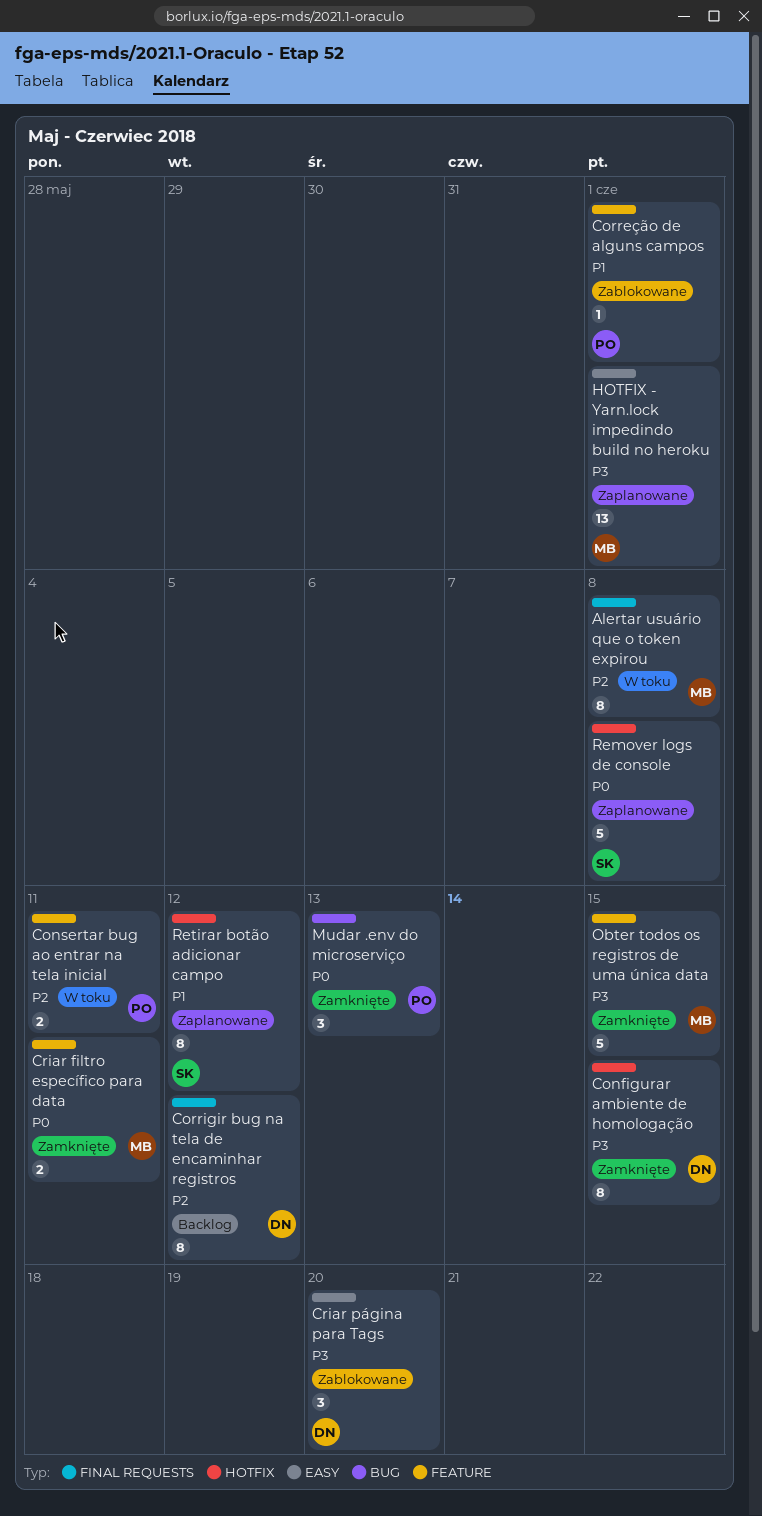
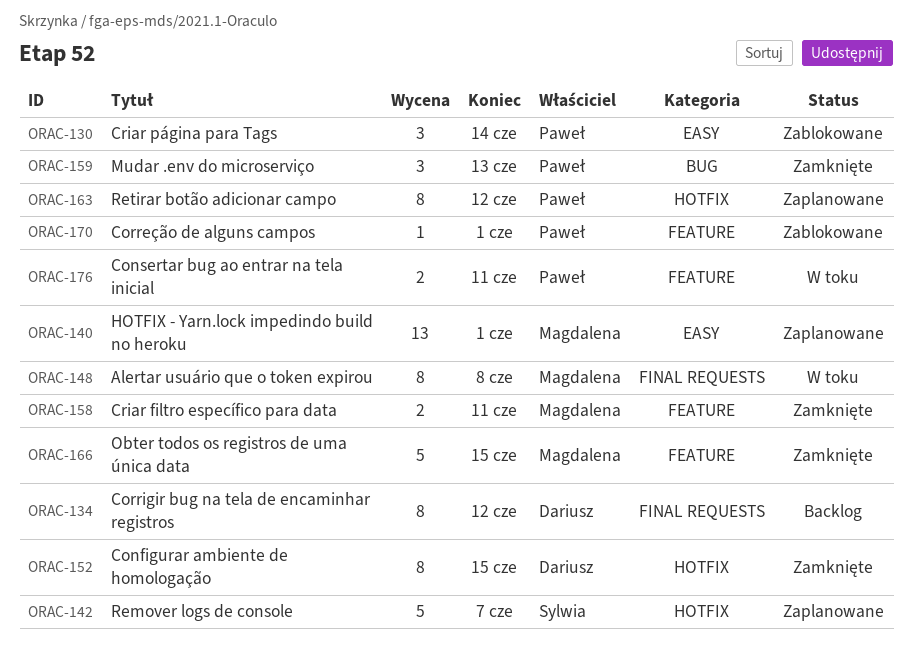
Criar página para Tags, owner: Dariusz -> Paweł
Criar página para Tags, due: Jun 20 -> Jun 14
Remover logs de console, due: Jun 8 -> Jun 7
Retirar botão adicionar campo, owner: Sylwia -> Paweł

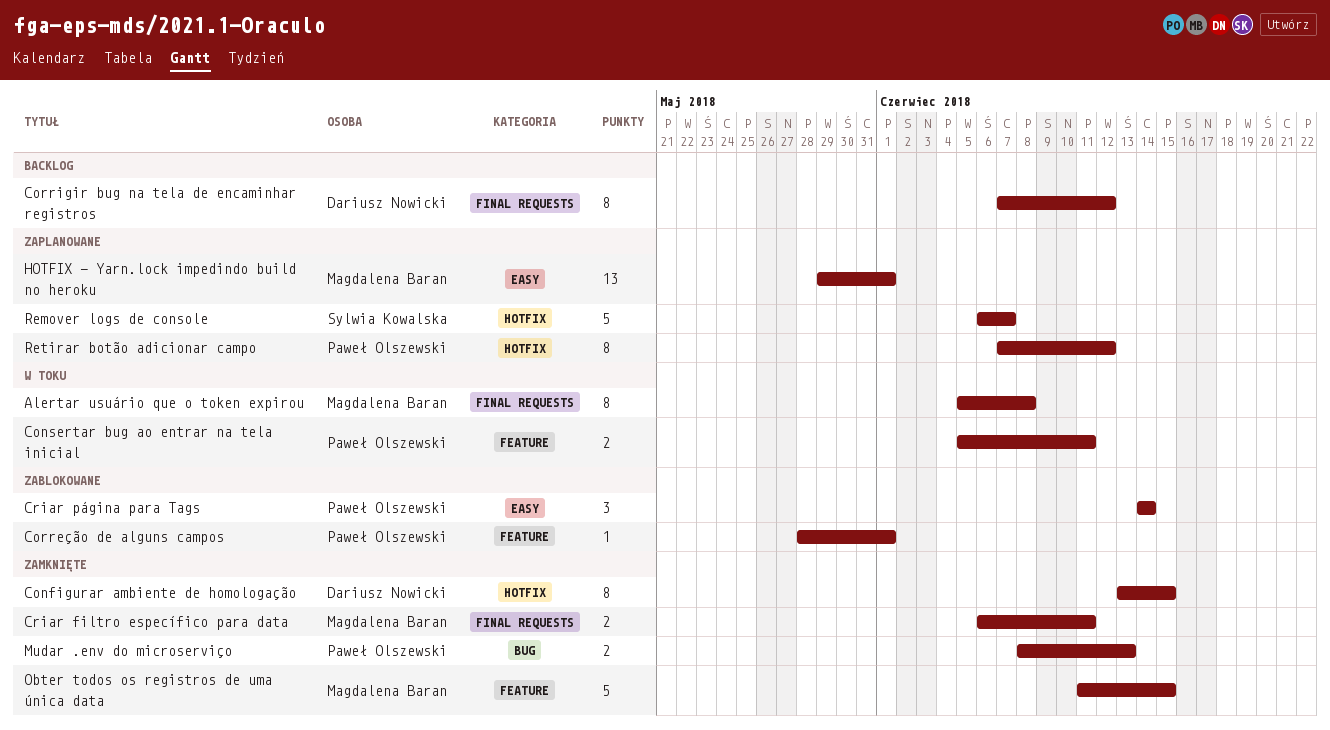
Criar filtro específico para data, label: FEATURE -> FINAL REQUESTS
Mudar .env do microserviço, estimate: 3 -> 2

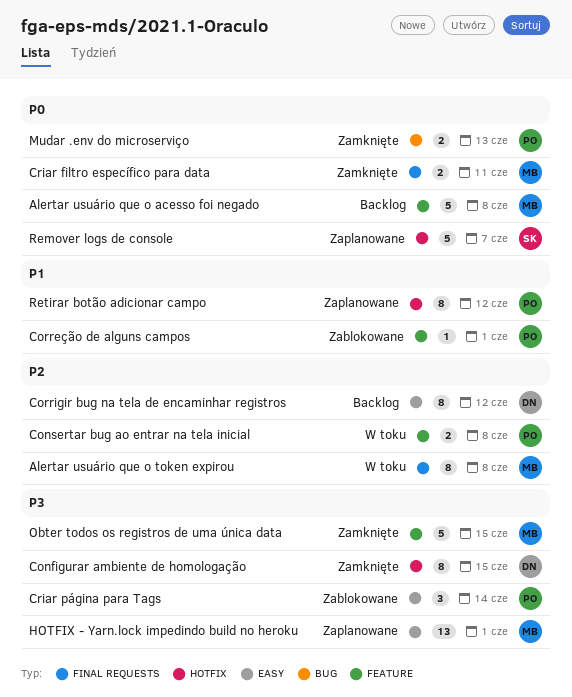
Alertar usuário que o acesso foi negado: none -> present
Consertar bug ao entrar na tela inicial, due: Jun 11 -> Jun 8
Corrigir bug na tela de encaminhar registros, label: FINAL REQUESTS -> EASY

